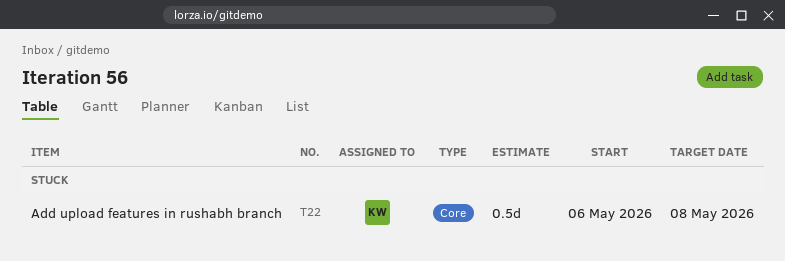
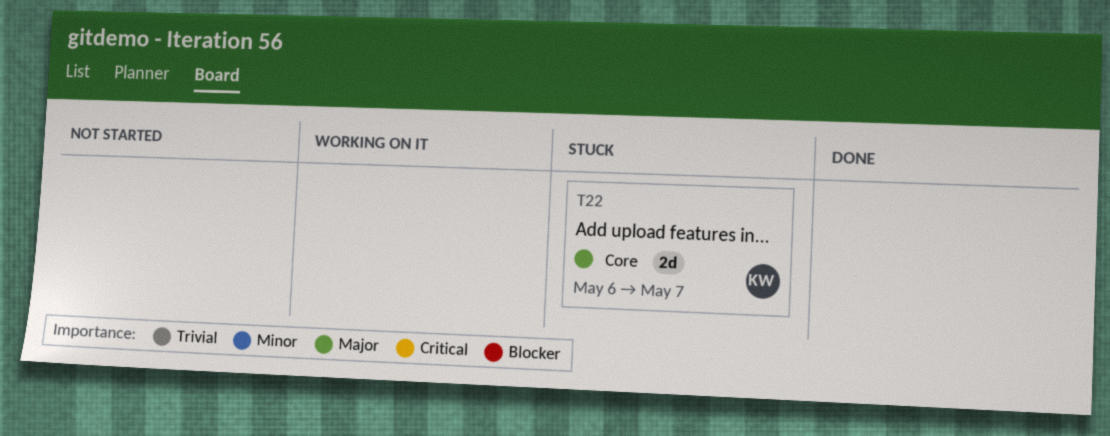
T22, estimate: 0.5d -> 2d
T22, due: May 8 -> May 7

